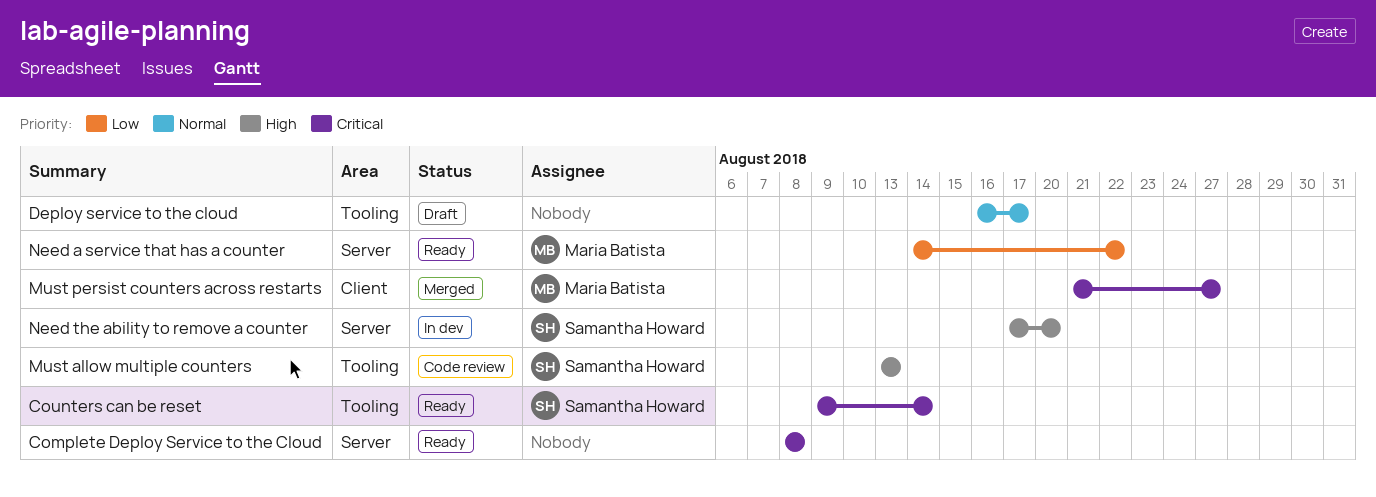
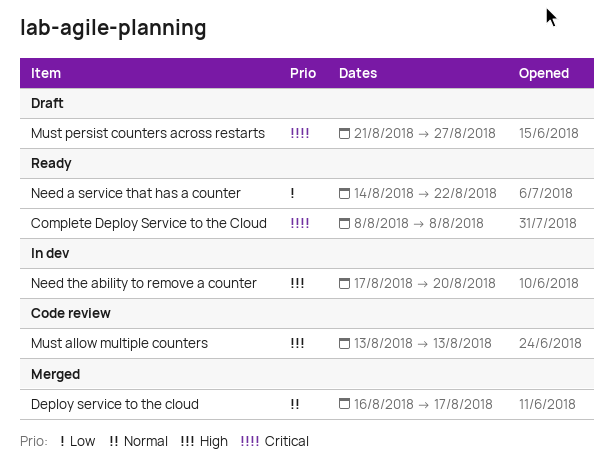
Counters can be reset: present -> none
Deploy service to the cloud, status: Draft -> Merged
Must persist counters across restarts, status: Merged -> Draft

